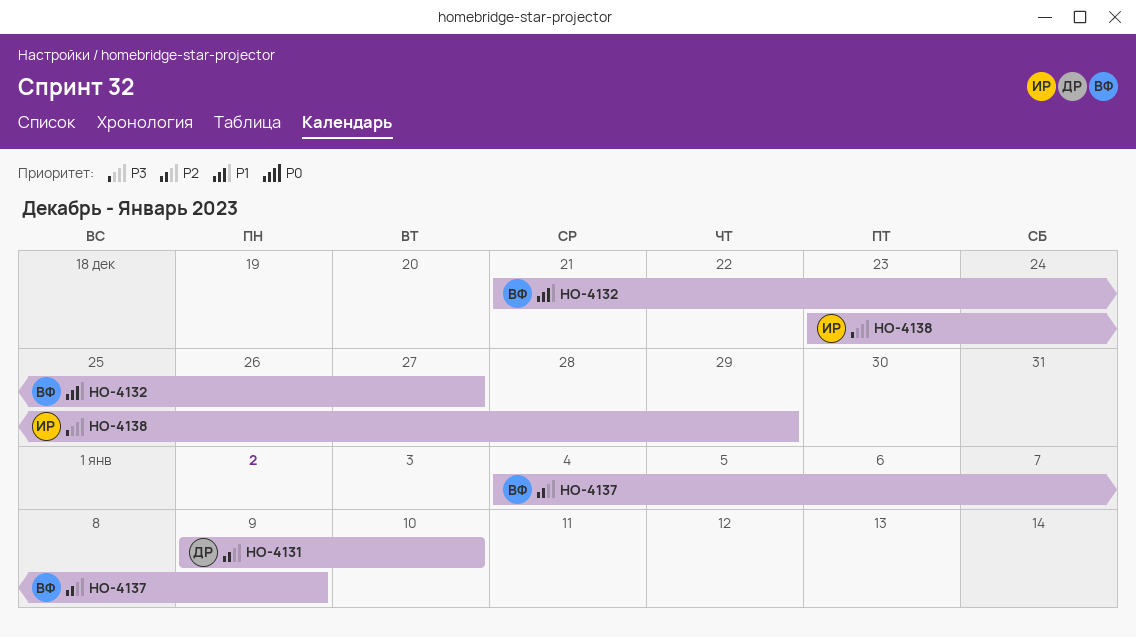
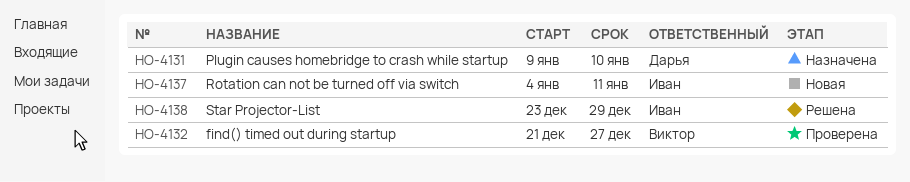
HO-4137, owner: Виктор -> Иван
HO-4137, due: Jan 9 -> Jan 11

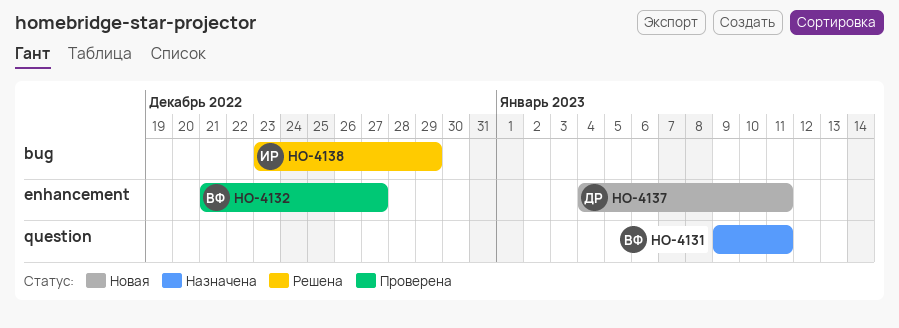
HO-4131, owner: Дарья -> Виктор
HO-4131, due: Jan 10 -> Jan 11
HO-4137, owner: Иван -> Дарья

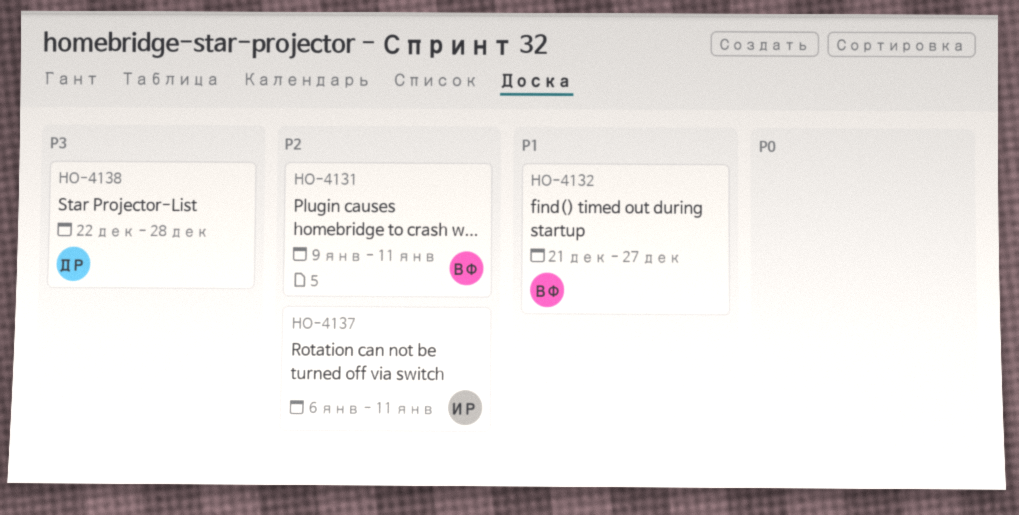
HO-4137, owner: ДР -> ИР
HO-4137, start: Jan 4 -> Jan 6
HO-4138, owner: ИР -> ДР
HO-4138, start: Dec 23 -> Dec 22
HO-4138, due: Dec 29 -> Dec 28

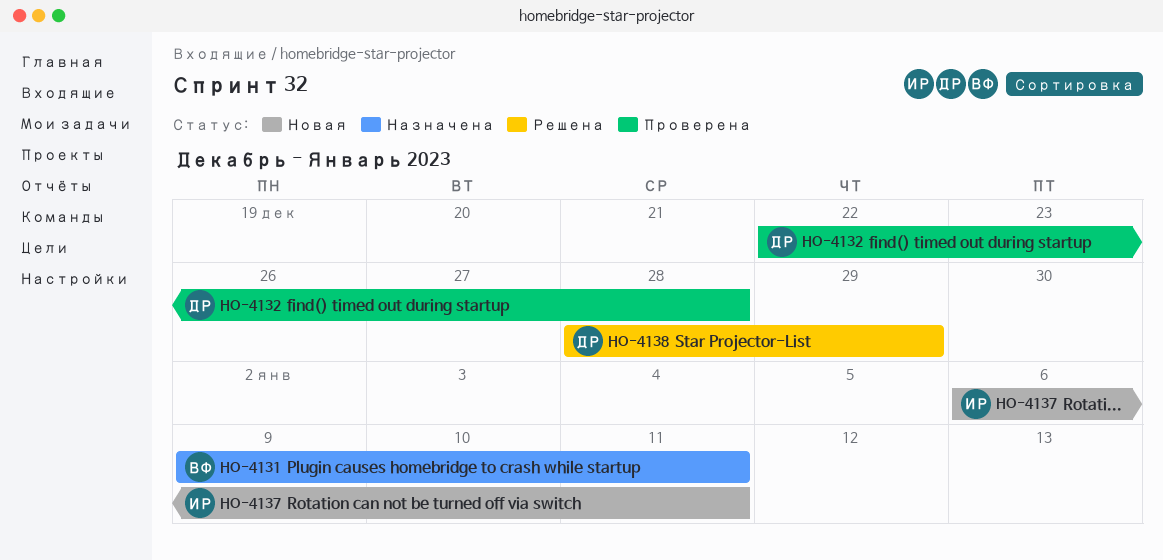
HO-4132, owner: ВФ -> ДР
HO-4132, start: Dec 21 -> Dec 22
HO-4132, due: Dec 27 -> Dec 28
HO-4138, start: Dec 22 -> Dec 28
HO-4138, due: Dec 28 -> Dec 29

